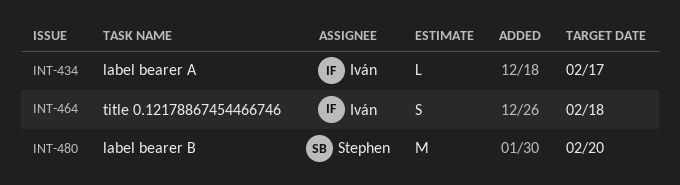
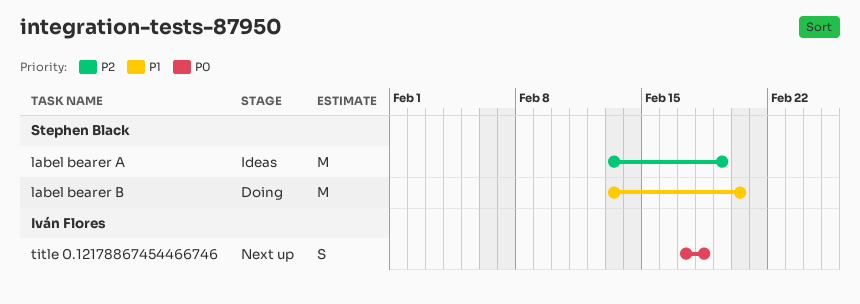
label bearer A, owner: Iván Flores -> Stephen Black
label bearer A, estimate: L -> M
label bearer A, due: Feb 17 -> Feb 19

